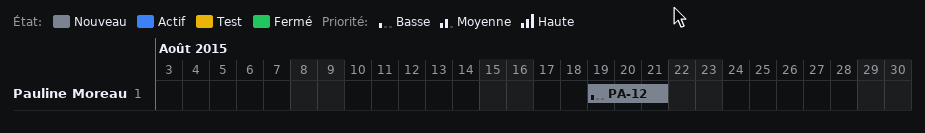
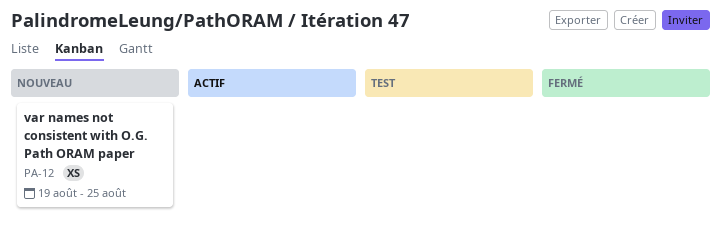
PA-12, due: Aug 21 -> Aug 25

